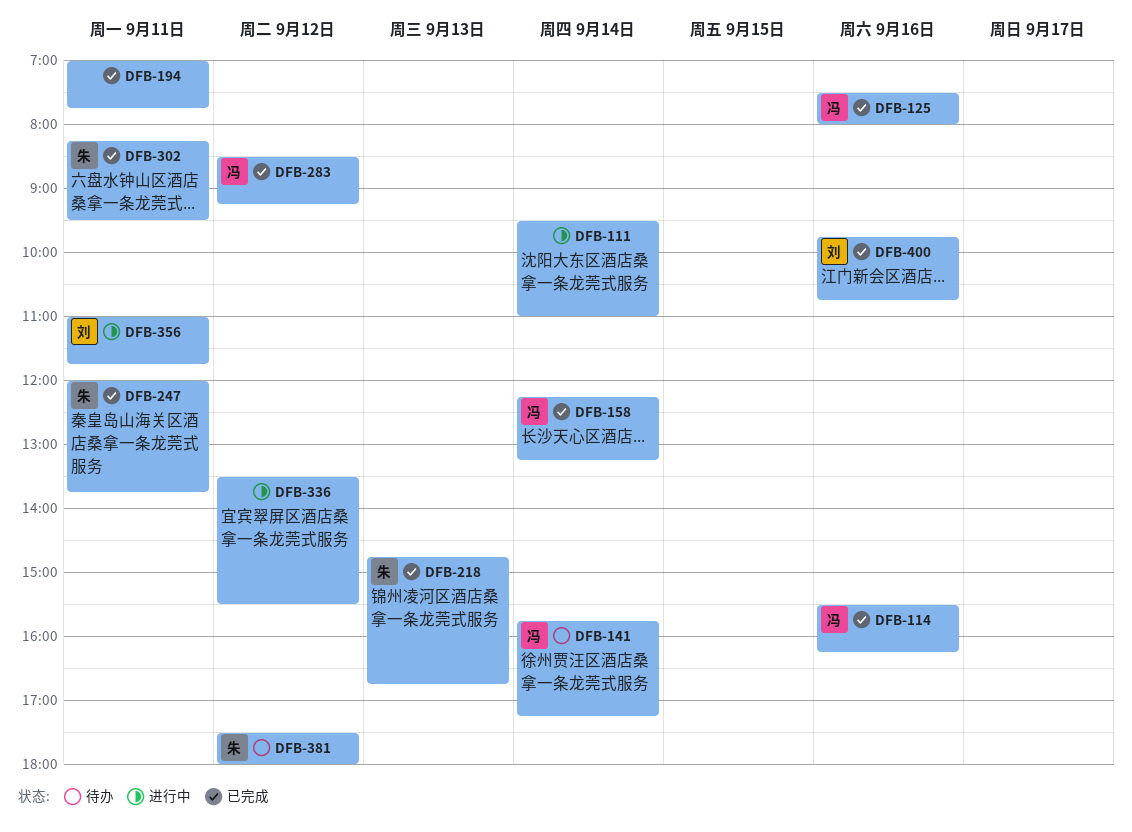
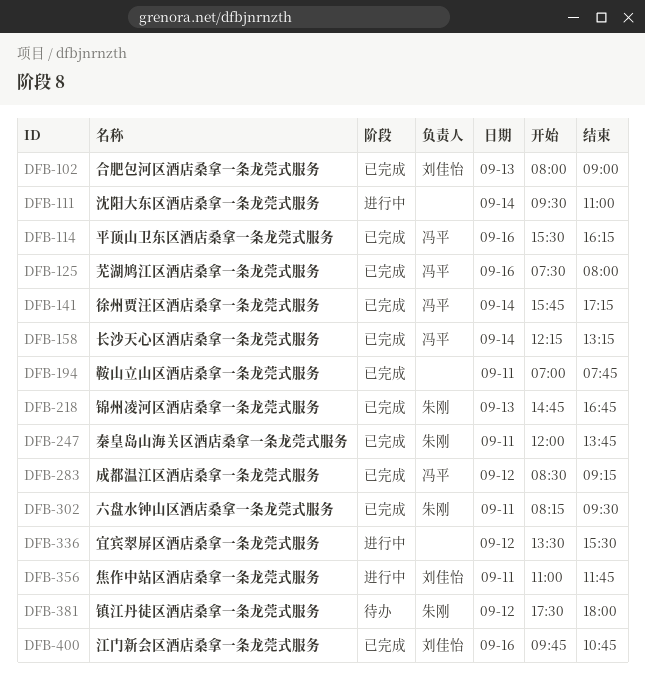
DFB-102: none -> present
DFB-141, status: 待办 -> 已完成

